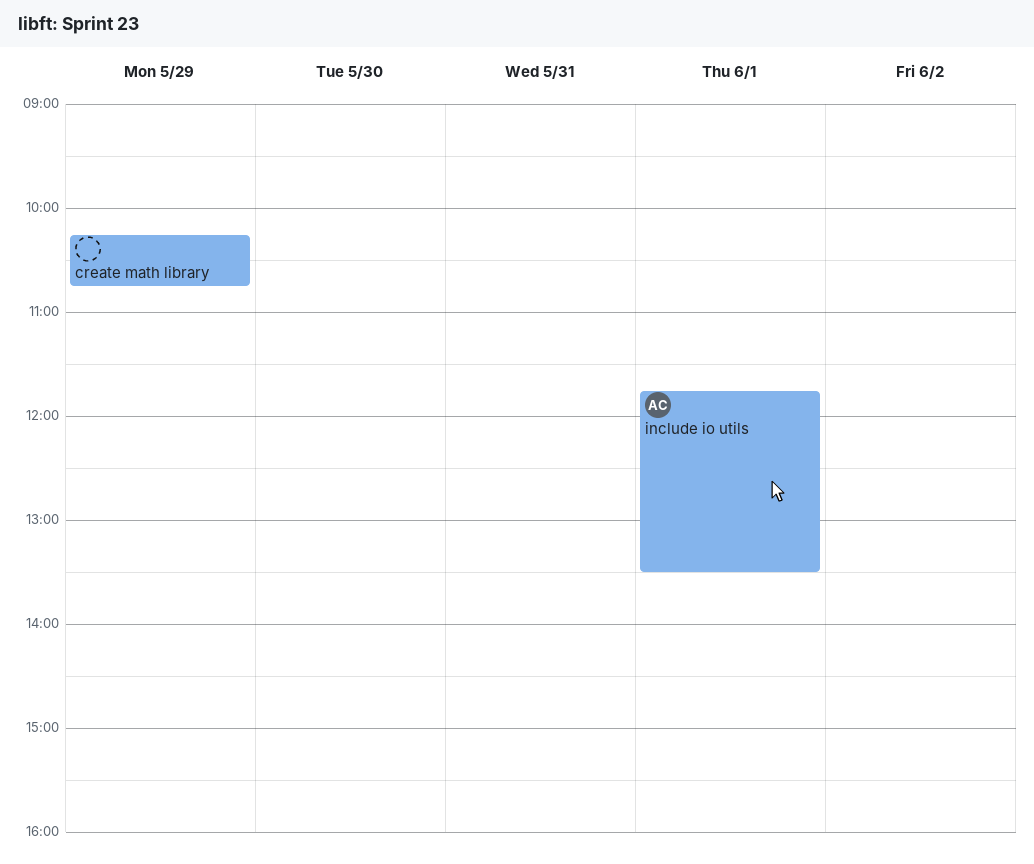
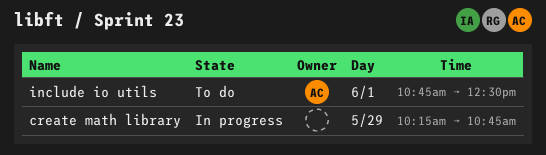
include io utils, begins: 11:45 -> 10:45
include io utils, ends: 13:30 -> 12:30

